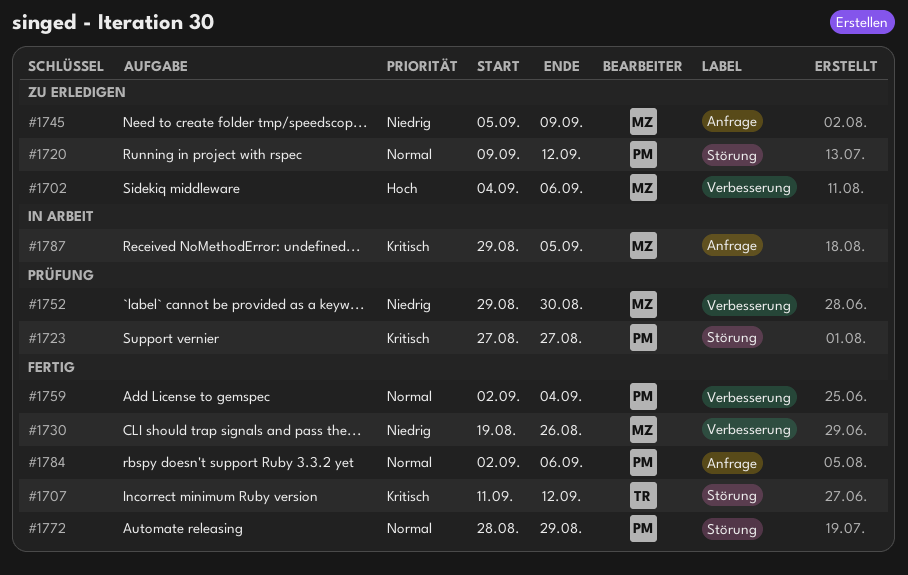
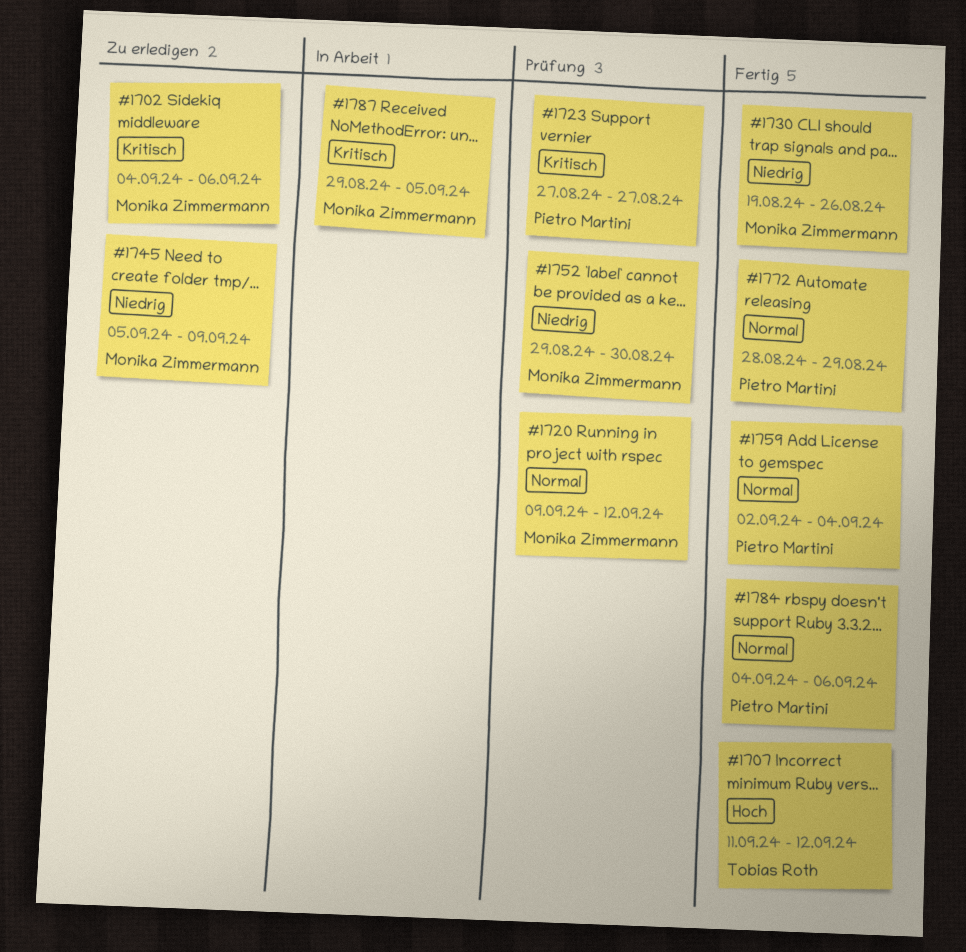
#1702, priority: Hoch -> Kritisch
#1707, priority: Kritisch -> Hoch
#1720, status: Zu erledigen -> Prüfung
#1720, owner: Pietro Martini -> Monika Zimmermann
#1784, start: Sep 2 -> Sep 4

